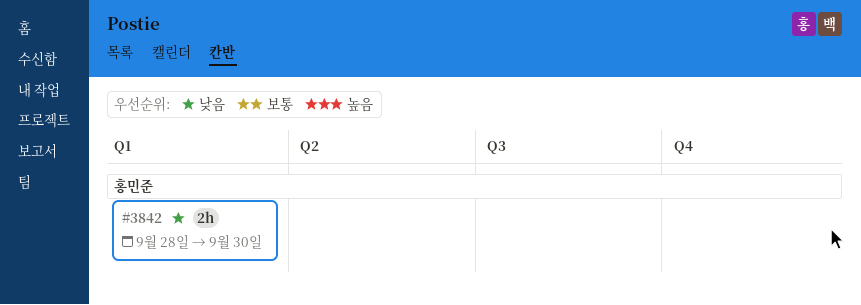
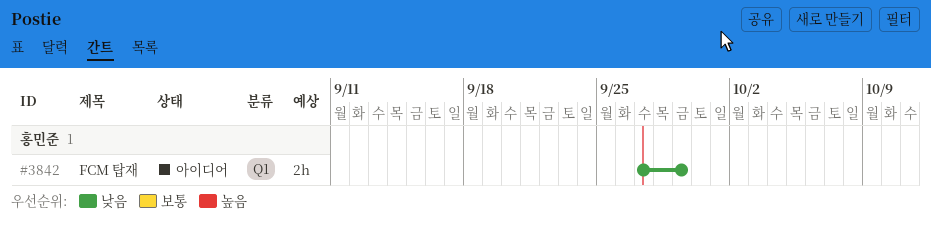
#3842, start: Sep 28 -> Sep 27
#3842, due: Sep 30 -> Sep 29

